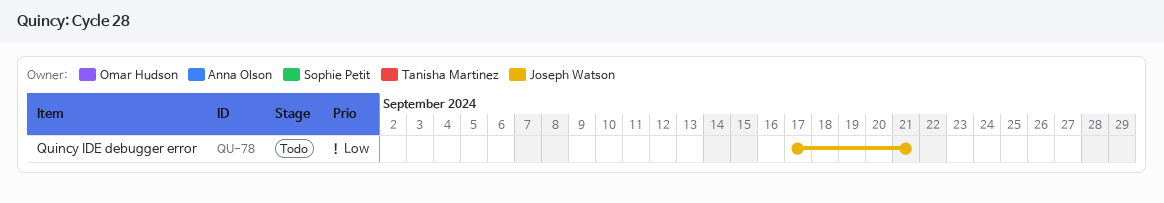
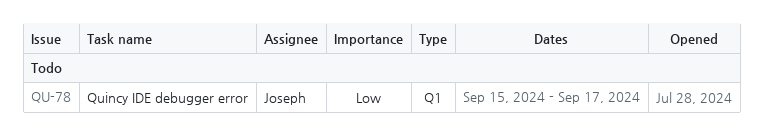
QU-78, start: Sep 17 -> Sep 15
QU-78, due: Sep 21 -> Sep 17

